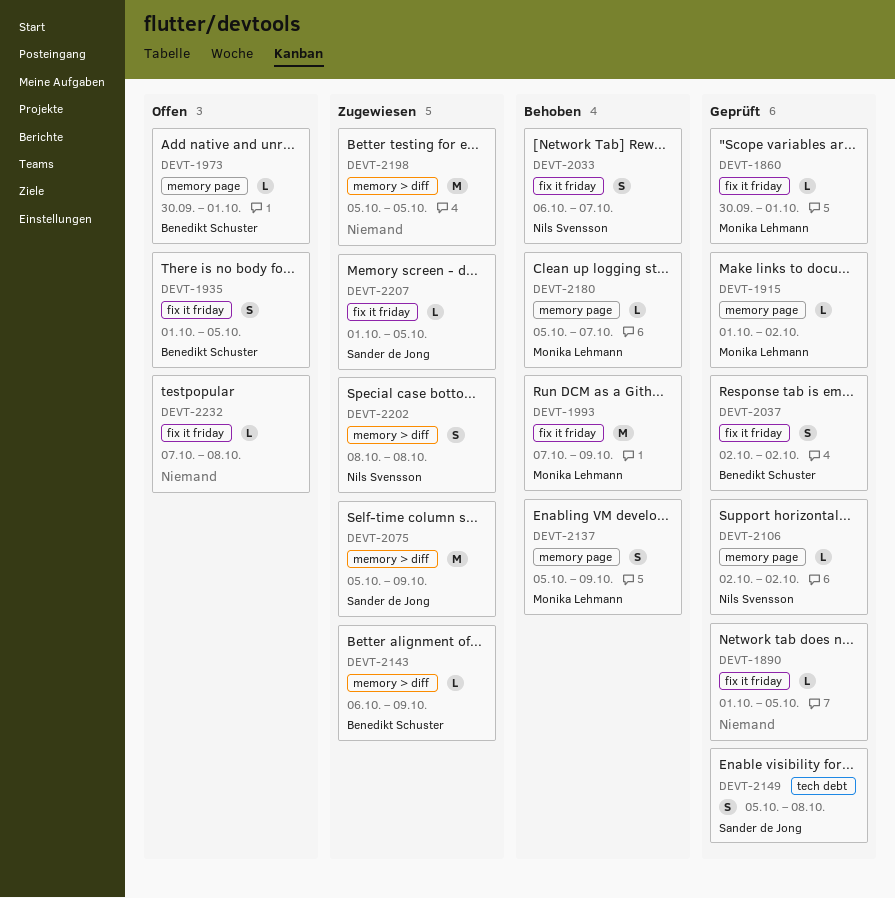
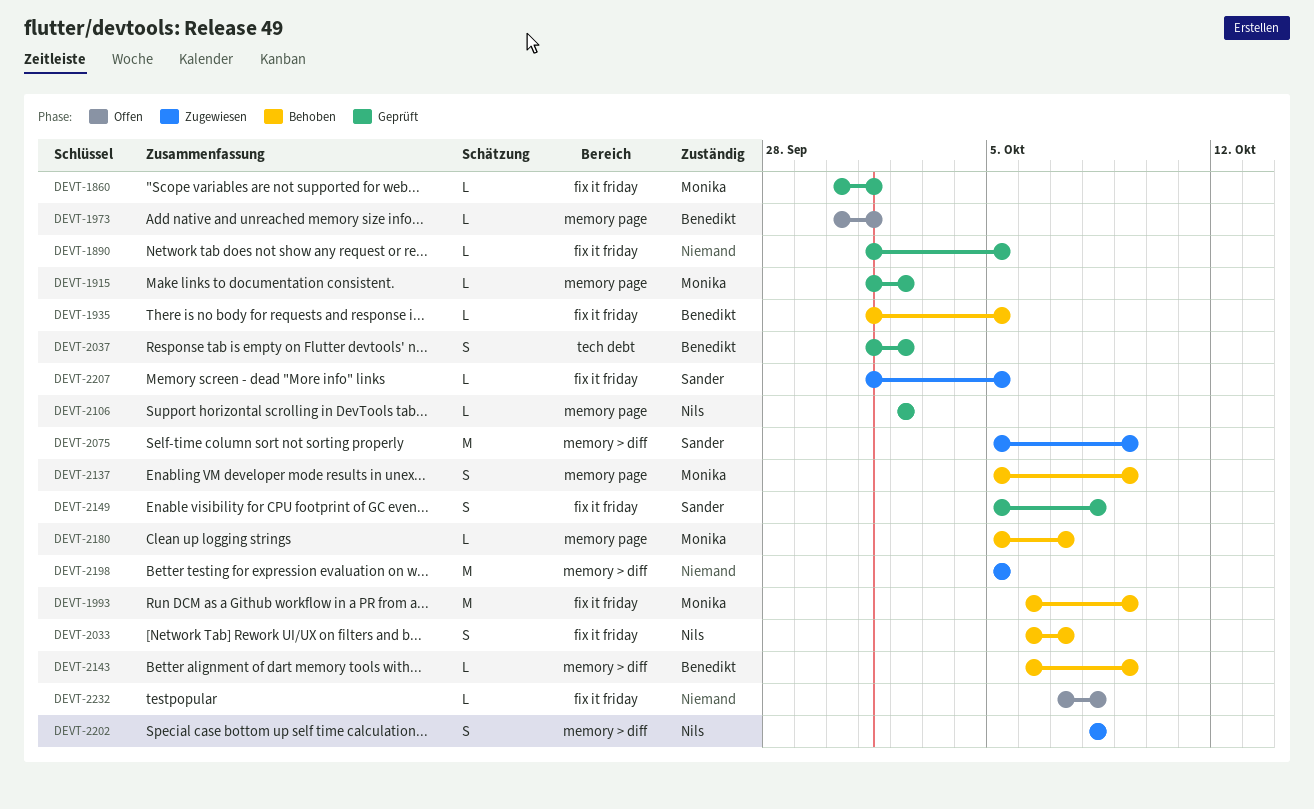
DEVT-1935, status: Offen -> Behoben
DEVT-1935, estimate: S -> L
DEVT-1993, start: Oct 7 -> Oct 6
DEVT-2037, label: fix it friday -> tech debt
DEVT-2037, start: Oct 2 -> Oct 1
DEVT-2143, status: Zugewiesen -> Behoben
DEVT-2149, label: tech debt -> fix it friday

